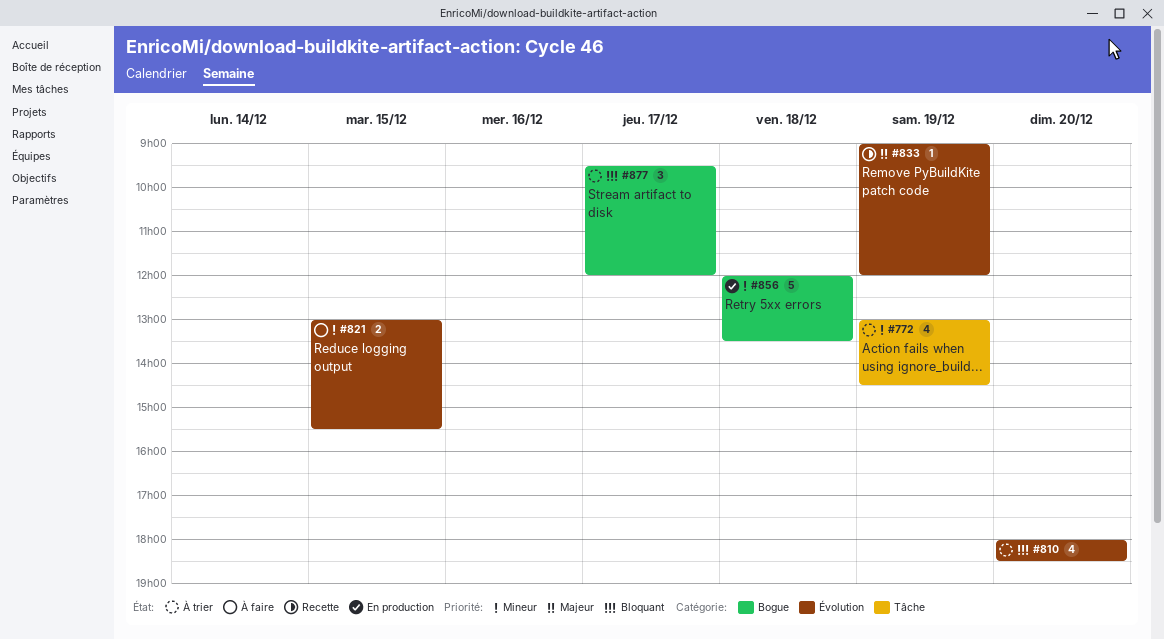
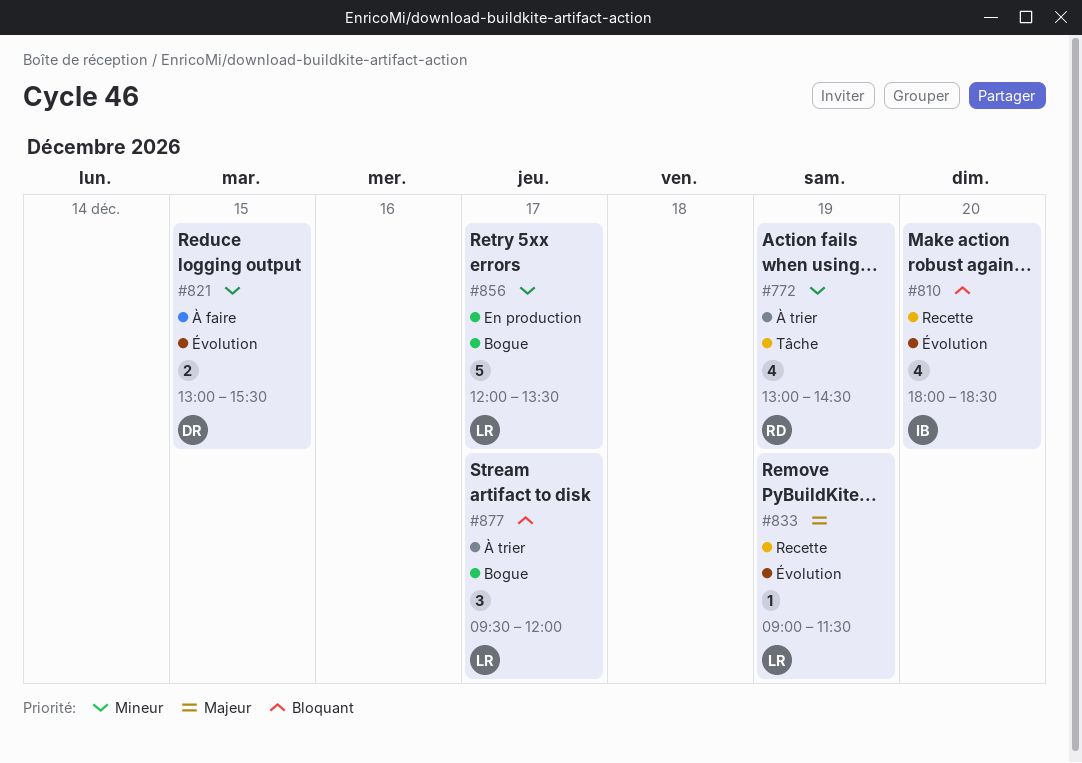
#810, status: À trier -> Recette
#833, ends: 12:00 -> 11:30
#856, day: Dec 18 -> Dec 17

